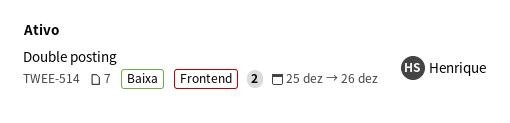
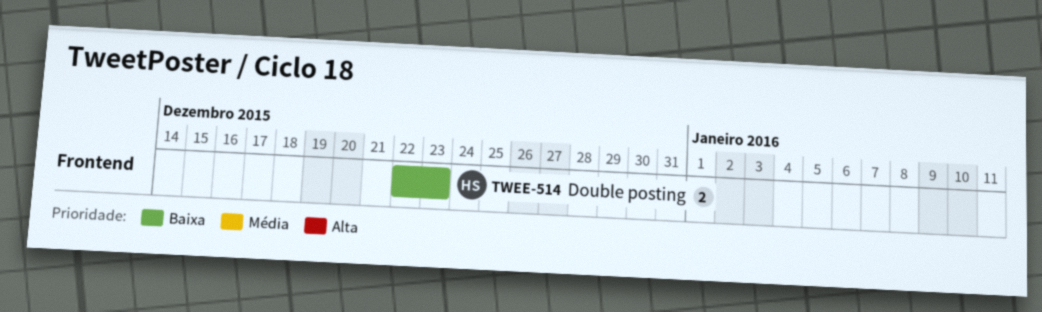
TWEE-514, start: Dec 25 -> Dec 22
TWEE-514, due: Dec 26 -> Dec 23

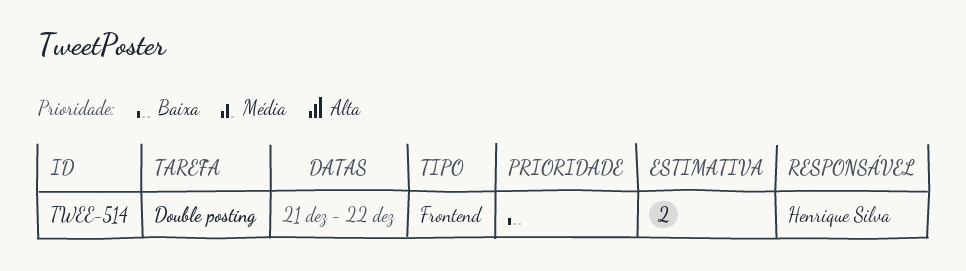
TWEE-514, start: Dec 22 -> Dec 21
TWEE-514, due: Dec 23 -> Dec 22

